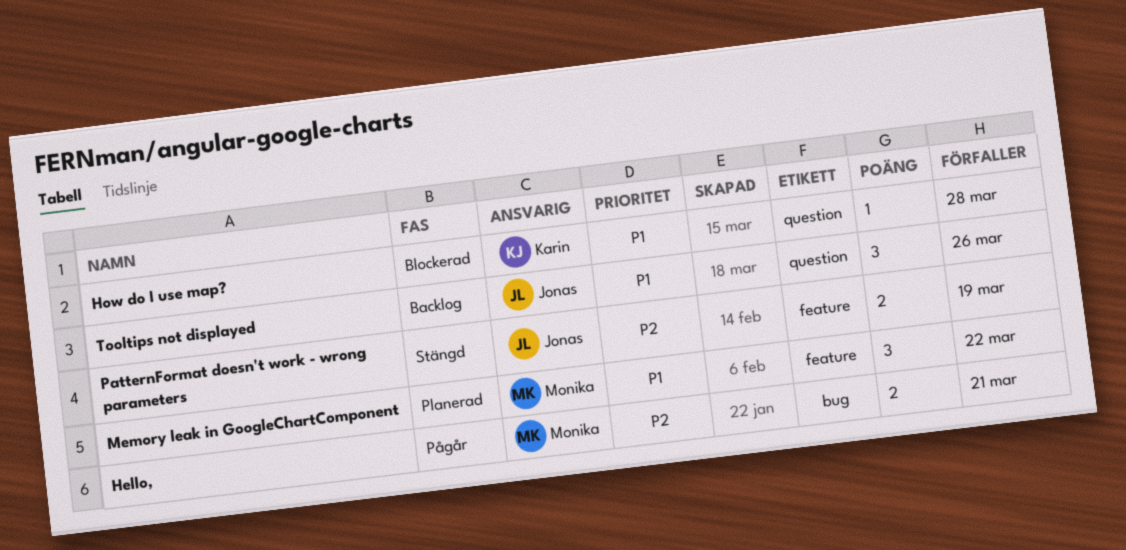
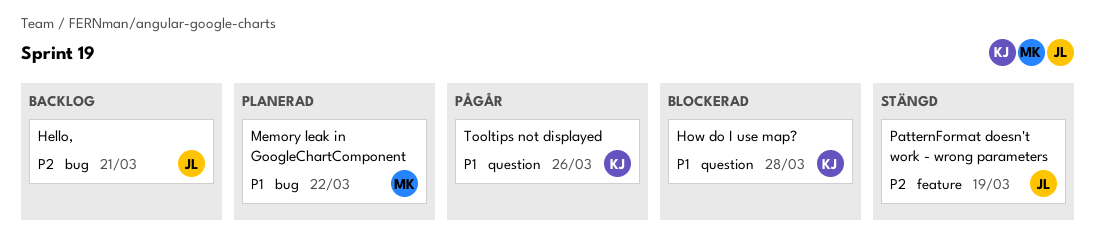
Hello,, status: Pågår -> Backlog
Hello,, owner: Monika -> Jonas
Memory leak in GoogleChartComponent, label: feature -> bug
Tooltips not displayed, status: Backlog -> Pågår
Tooltips not displayed, owner: Jonas -> Karin

